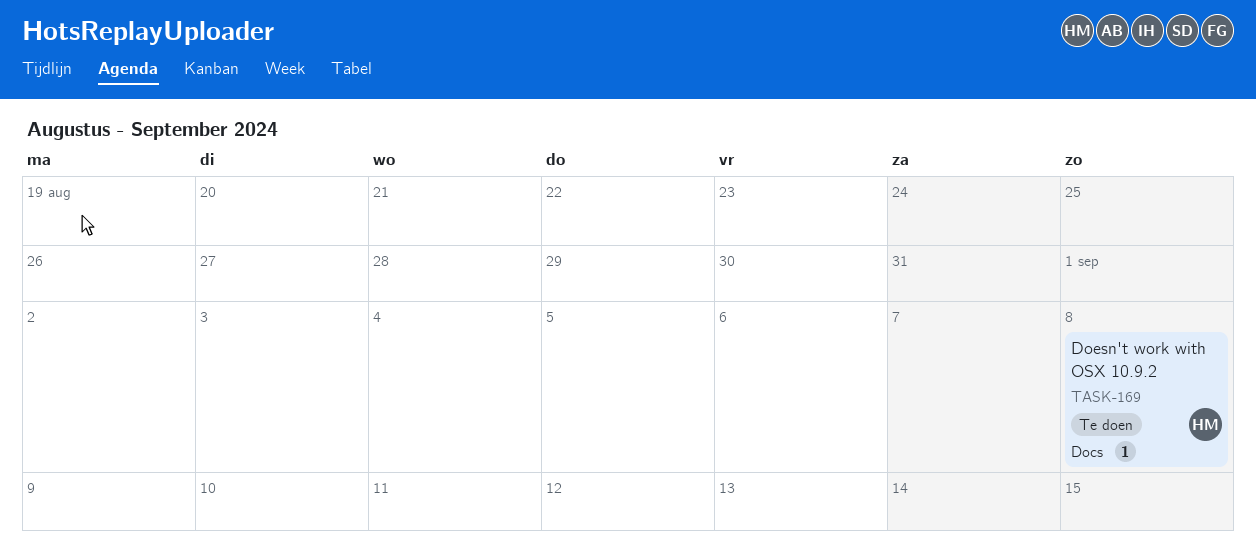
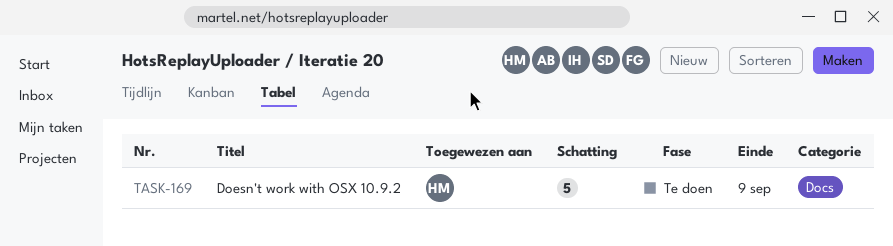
TASK-169, estimate: 1 -> 5
TASK-169, due: Sep 8 -> Sep 9

